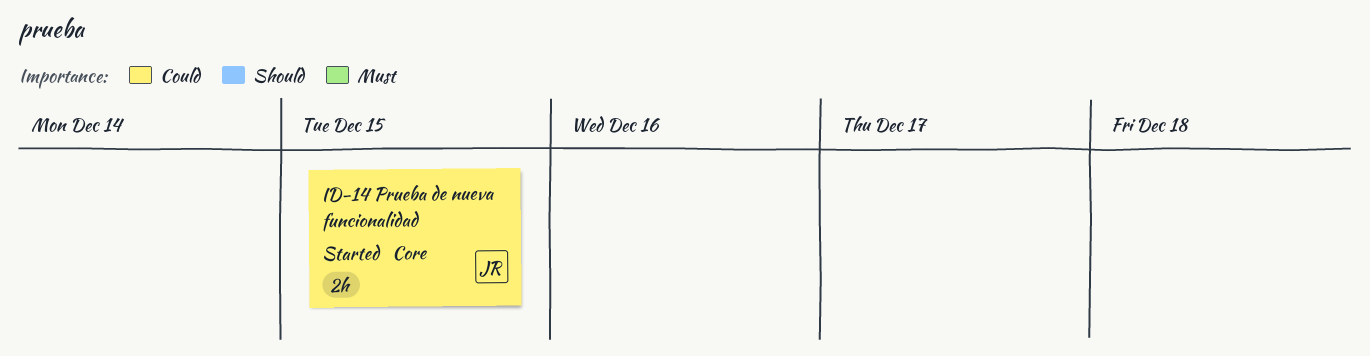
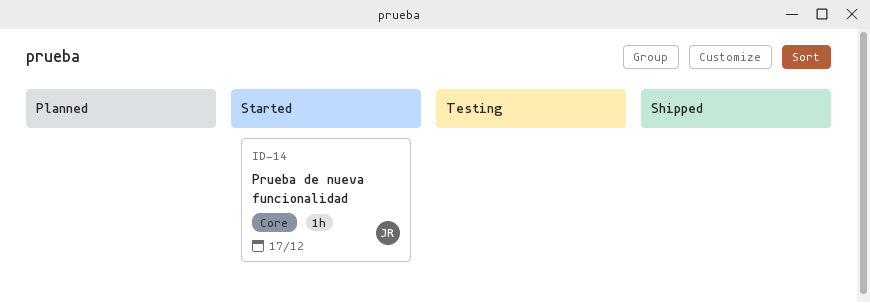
ID-14, estimate: 2h -> 1h
ID-14, due: Dec 15 -> Dec 17

